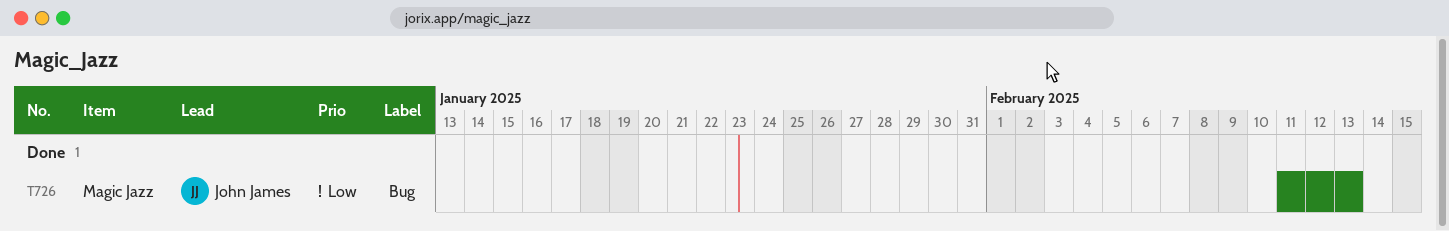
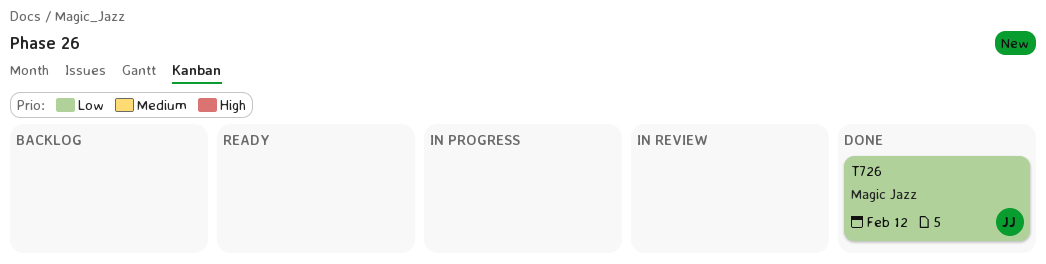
T726, due: Feb 13 -> Feb 12

